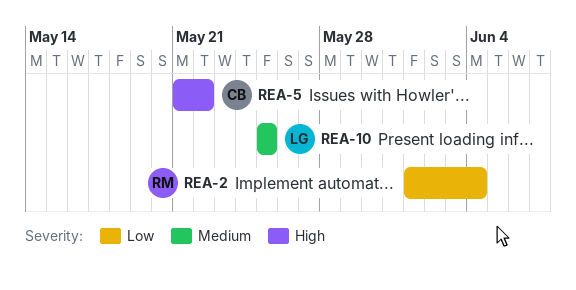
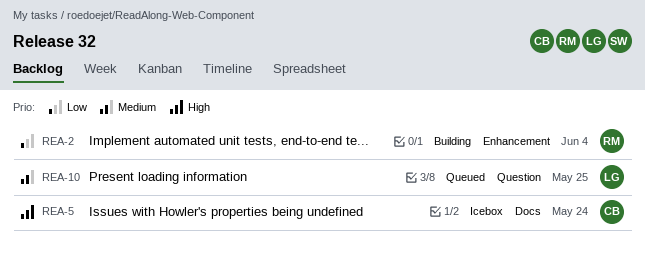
REA-5, due: May 22 -> May 24

